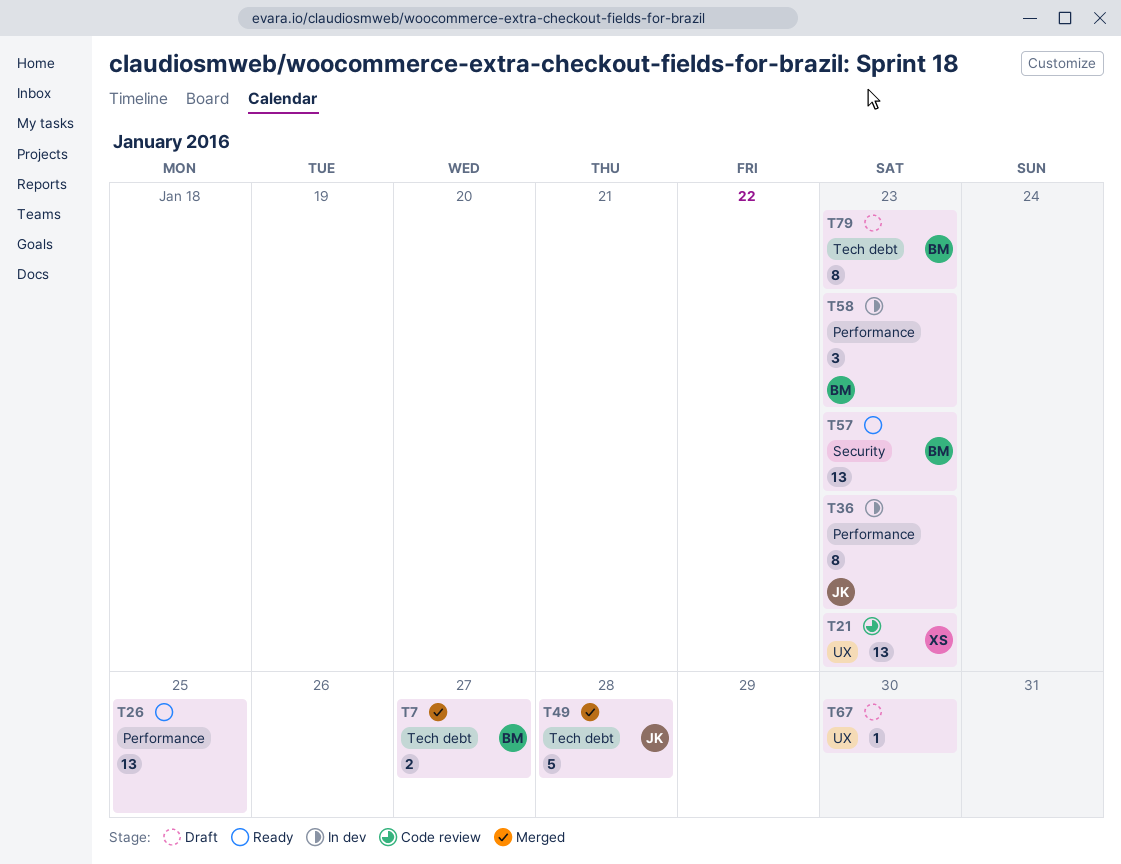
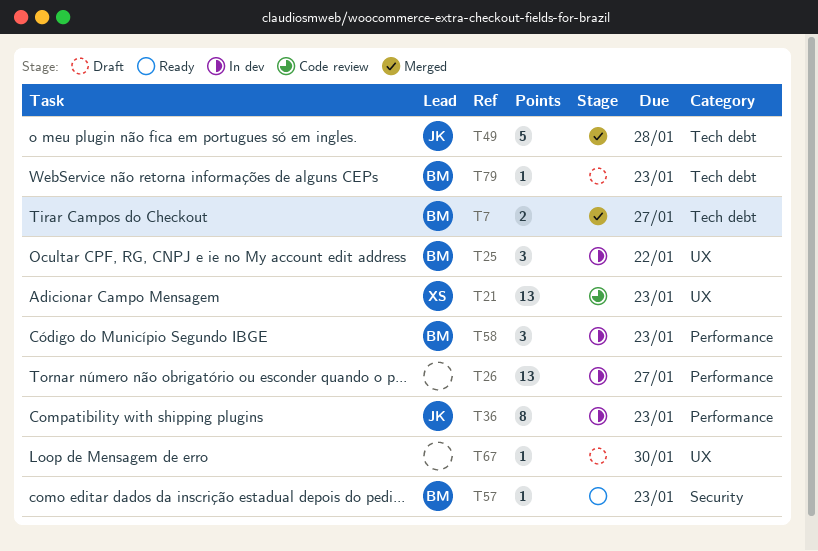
T25: none -> present
T26, status: Ready -> In dev
T26, due: Jan 25 -> Jan 27
T57, estimate: 13 -> 1
T79, estimate: 8 -> 1

